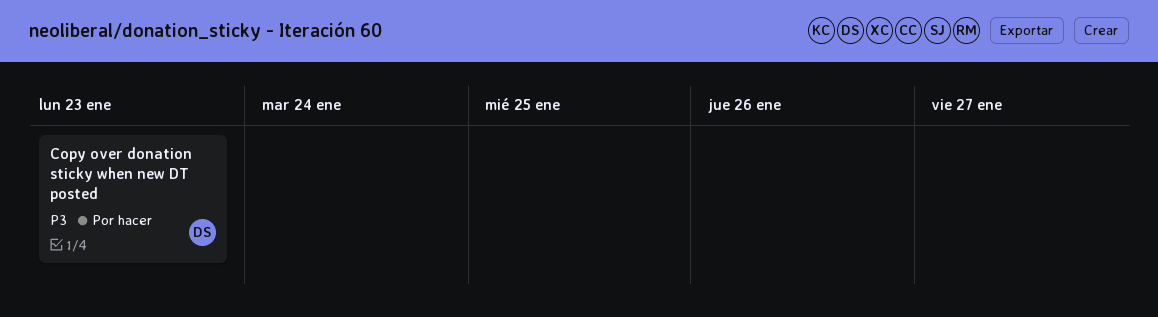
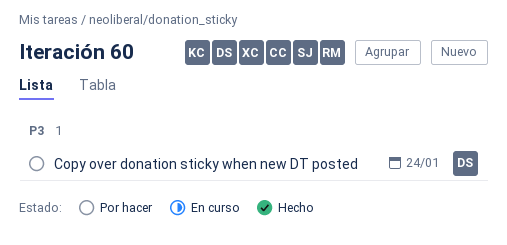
Copy over donation sticky when new DT posted, due: Jan 23 -> Jan 24

